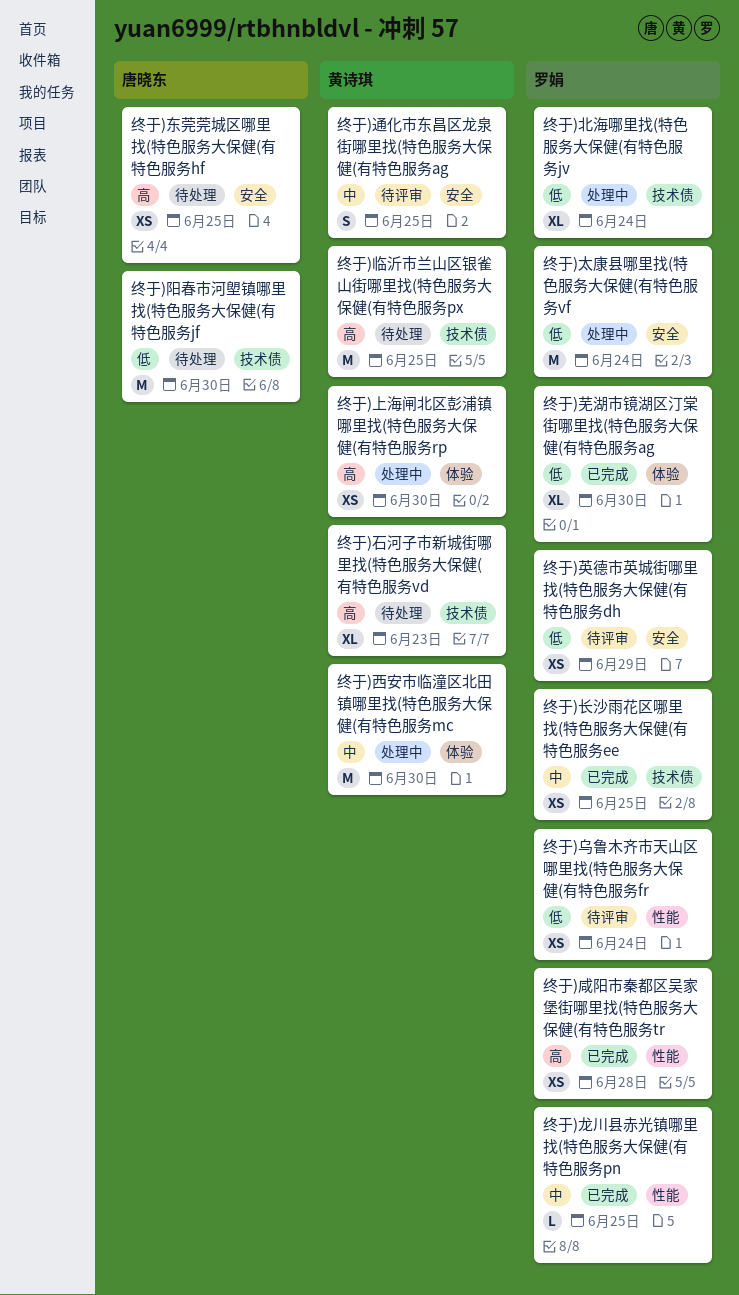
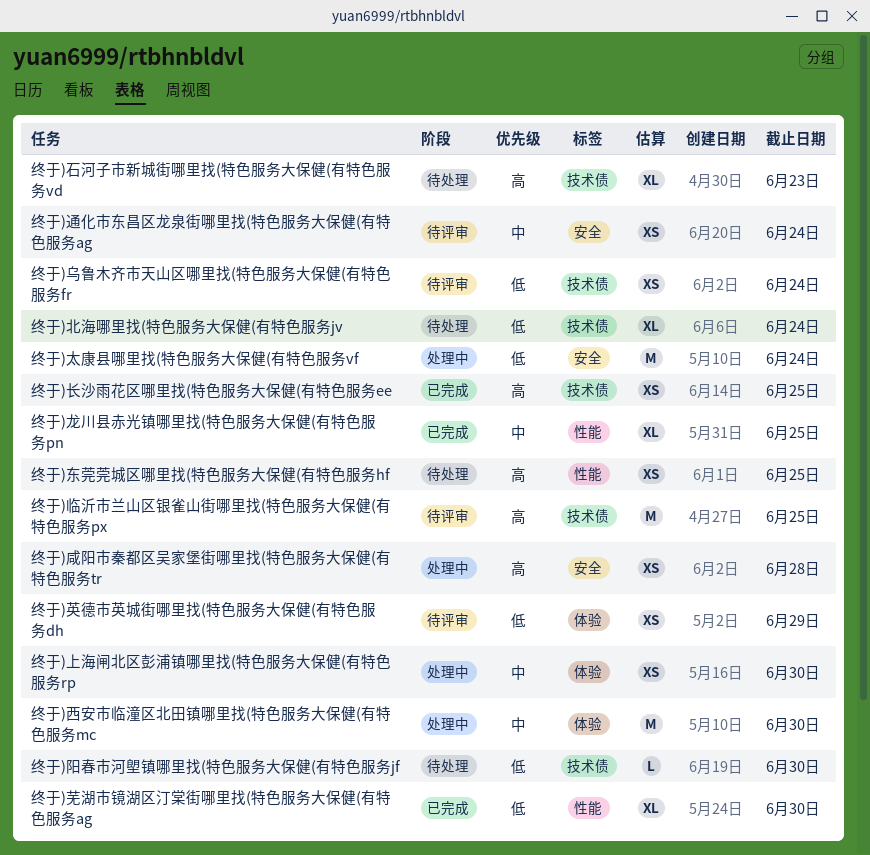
终于)上海闸北区彭浦镇哪里找(特色服务大保健(有特色服务rp, priority: 高 -> 中
终于)东莞莞城区哪里找(特色服务大保健(有特色服务hf, label: 安全 -> 性能
终于)临沂市兰山区银雀山街哪里找(特色服务大保健(有特色服务px, status: 待处理 -> 待评审
终于)乌鲁木齐市天山区哪里找(特色服务大保健(有特色服务fr, label: 性能 -> 技术债
终于)北海哪里找(特色服务大保健(有特色服务jv, status: 处理中 -> 待处理
终于)咸阳市秦都区吴家堡街哪里找(特色服务大保健(有特色服务tr, status: 已完成 -> 处理中
终于)咸阳市秦都区吴家堡街哪里找(特色服务大保健(有特色服务tr, label: 性能 -> 安全
终于)芜湖市镜湖区汀棠街哪里找(特色服务大保健(有特色服务ag, label: 体验 -> 性能
终于)英德市英城街哪里找(特色服务大保健(有特色服务dh, label: 安全 -> 体验
终于)通化市东昌区龙泉街哪里找(特色服务大保健(有特色服务ag, estimate: S -> XS
终于)通化市东昌区龙泉街哪里找(特色服务大保健(有特色服务ag, due: Jun 25 -> Jun 24
终于)长沙雨花区哪里找(特色服务大保健(有特色服务ee, priority: 中 -> 高
终于)阳春市河塱镇哪里找(特色服务大保健(有特色服务jf, estimate: M -> L
终于)龙川县赤光镇哪里找(特色服务大保健(有特色服务pn, estimate: L -> XL

